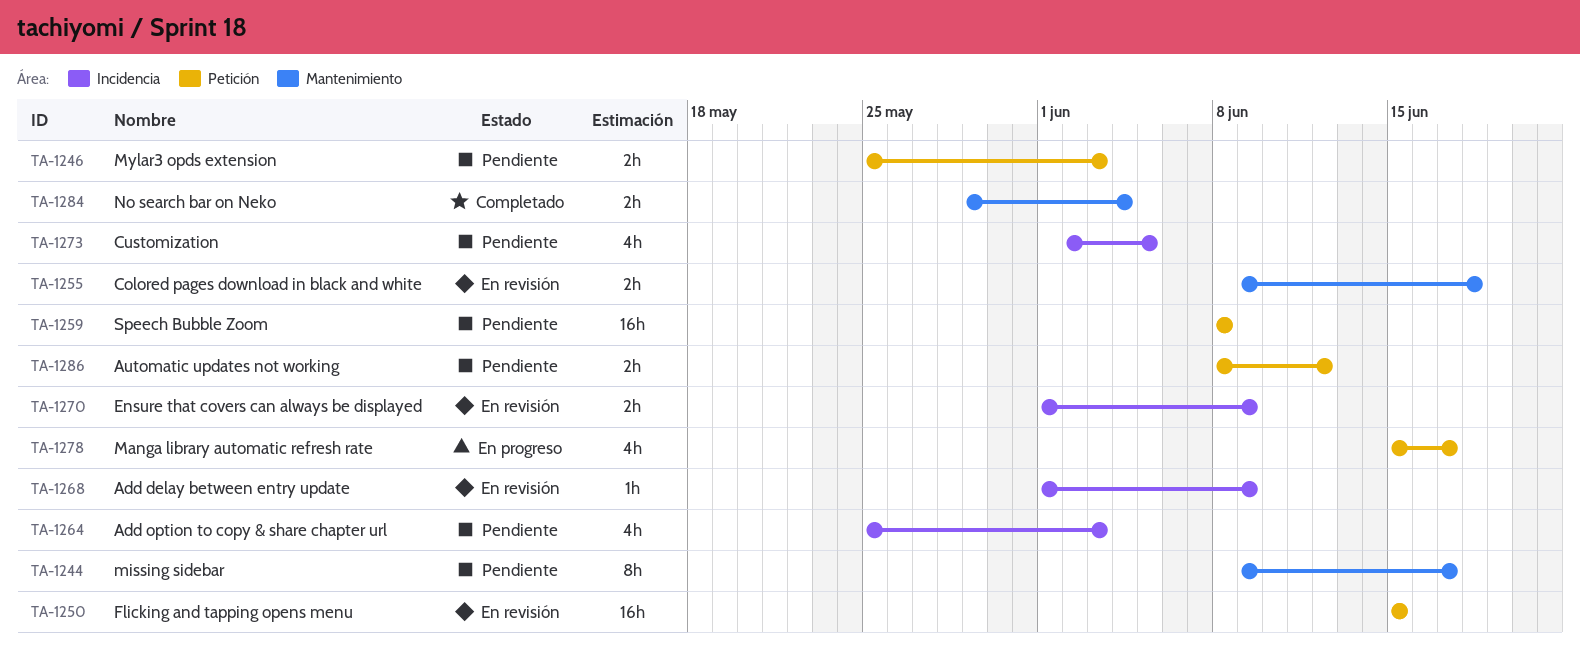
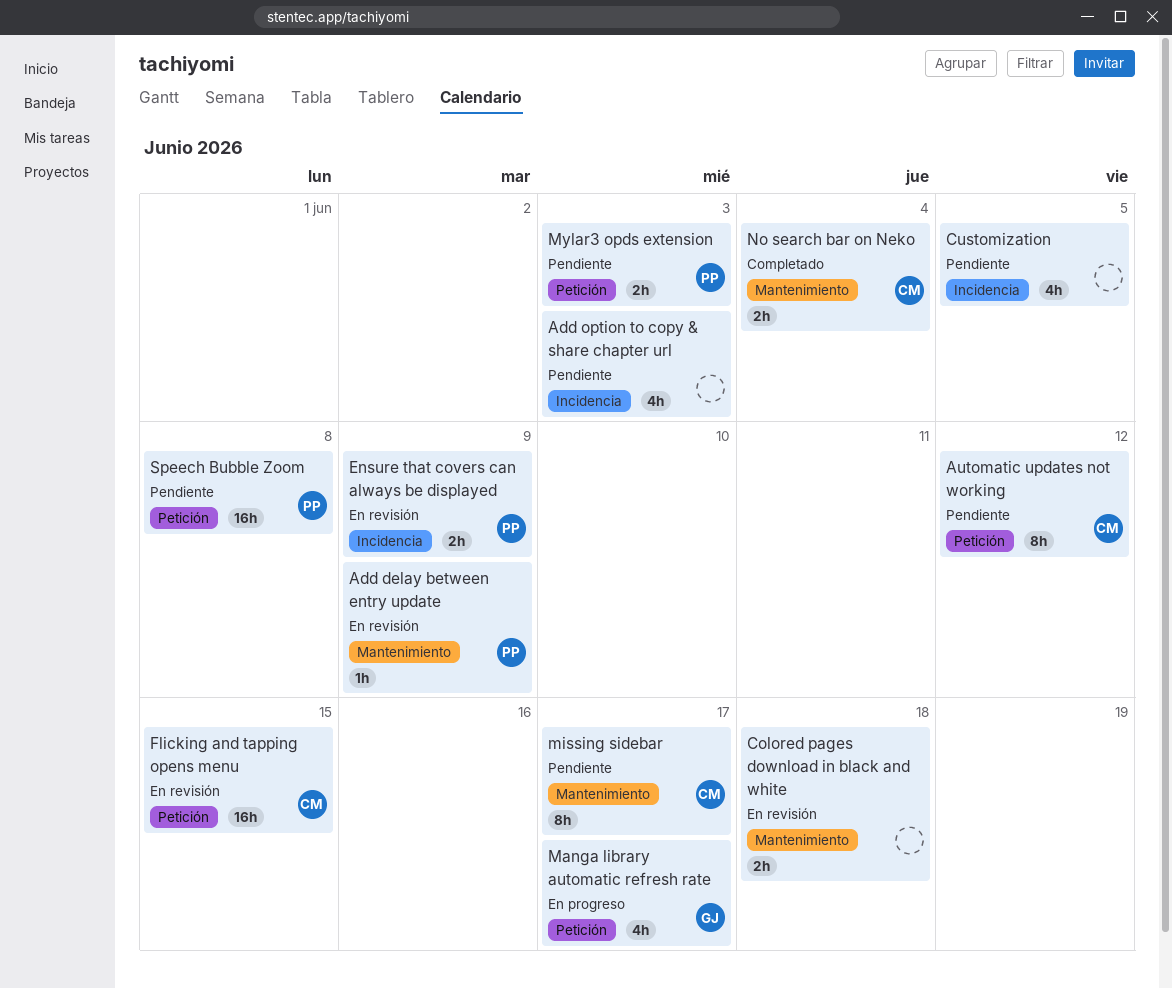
Add delay between entry update, label: Incidencia -> Mantenimiento
Automatic updates not working, estimate: 2h -> 8h

